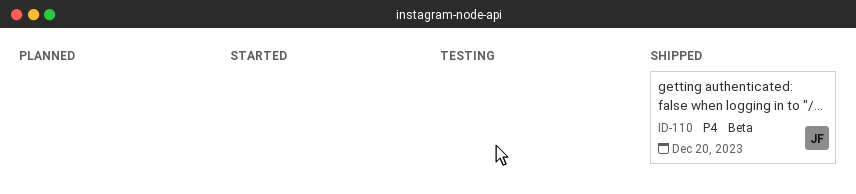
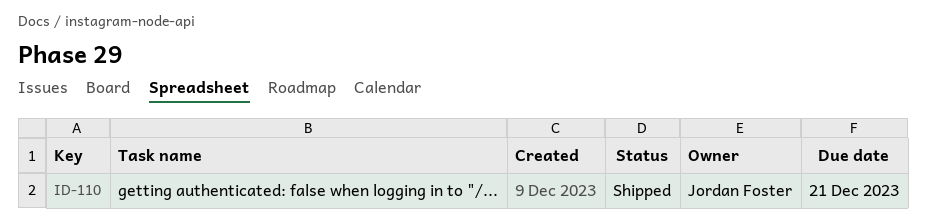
ID-110, due: Dec 20 -> Dec 21

